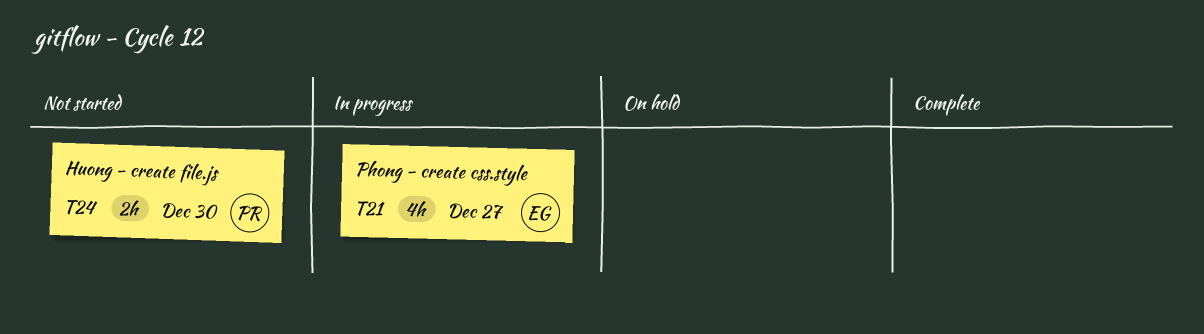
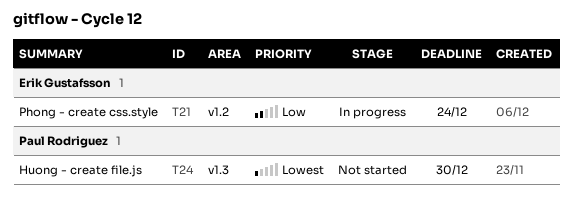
T21, due: Dec 27 -> Dec 24

